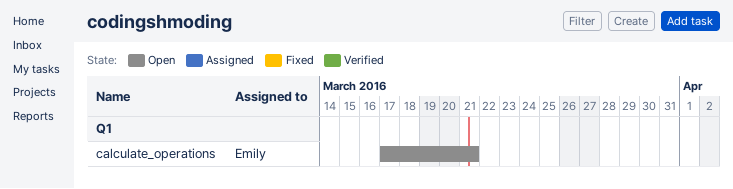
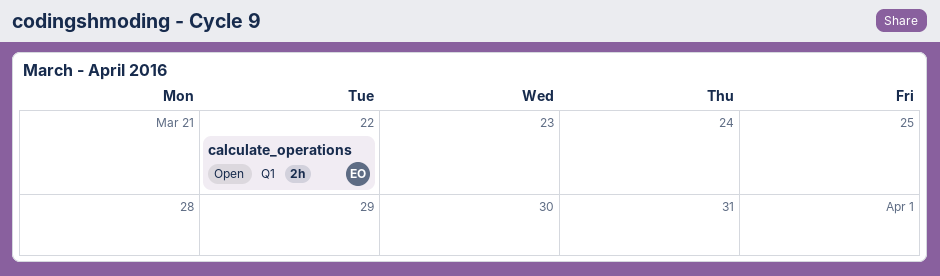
calculate_operations, due: Mar 21 -> Mar 22

